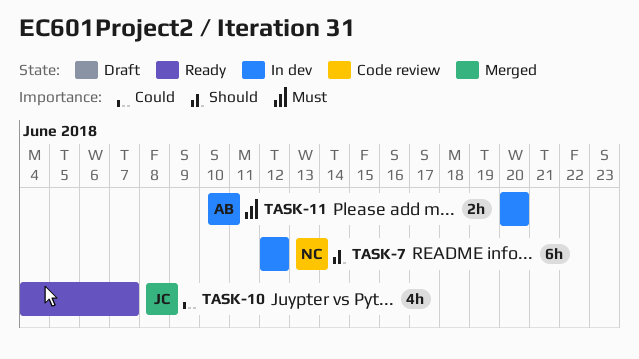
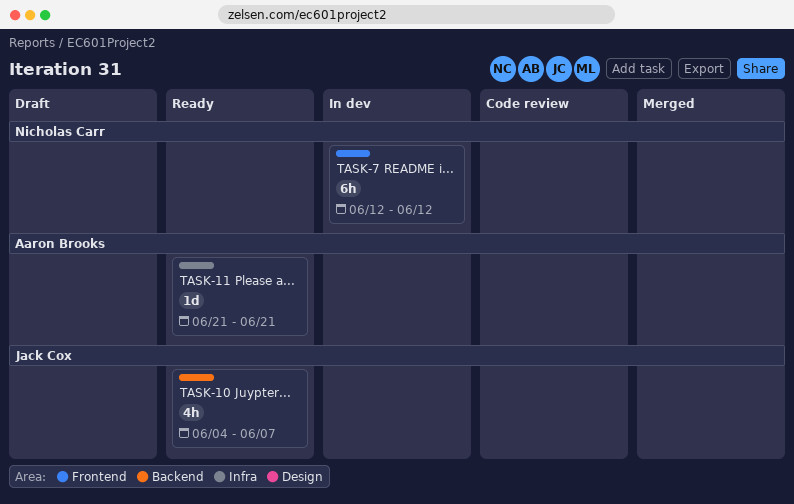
TASK-11, status: In dev -> Ready
TASK-11, estimate: 2h -> 1d
TASK-11, start: Jun 20 -> Jun 21
TASK-11, due: Jun 20 -> Jun 21

